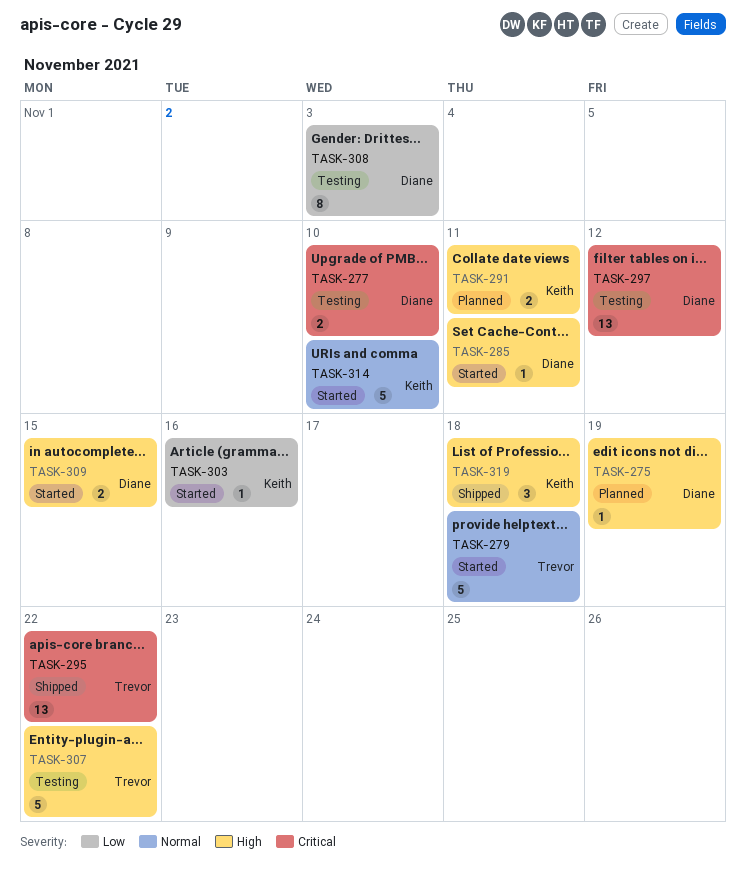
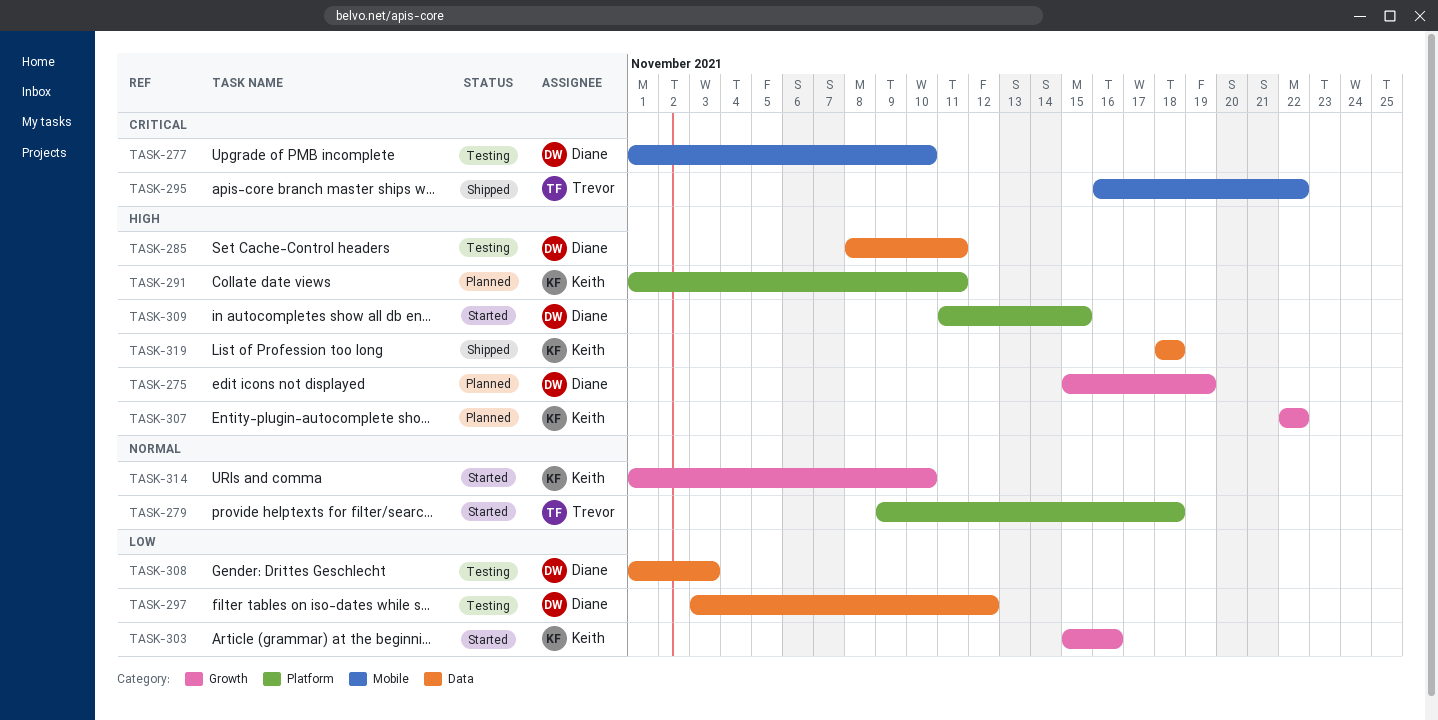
TASK-285, status: Started -> Testing
TASK-297, priority: Critical -> Low
TASK-307, status: Testing -> Planned
TASK-307, owner: Trevor -> Keith

